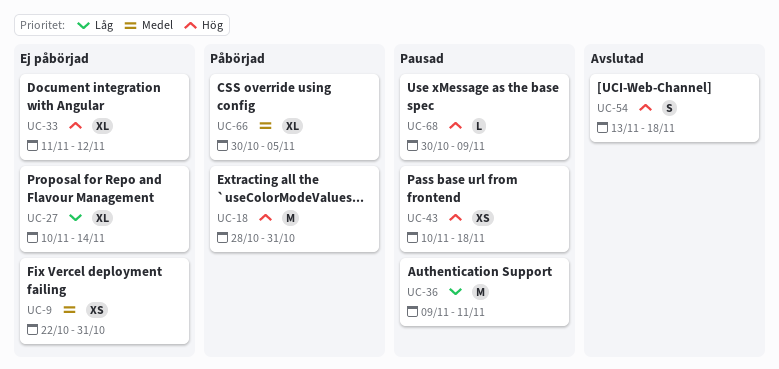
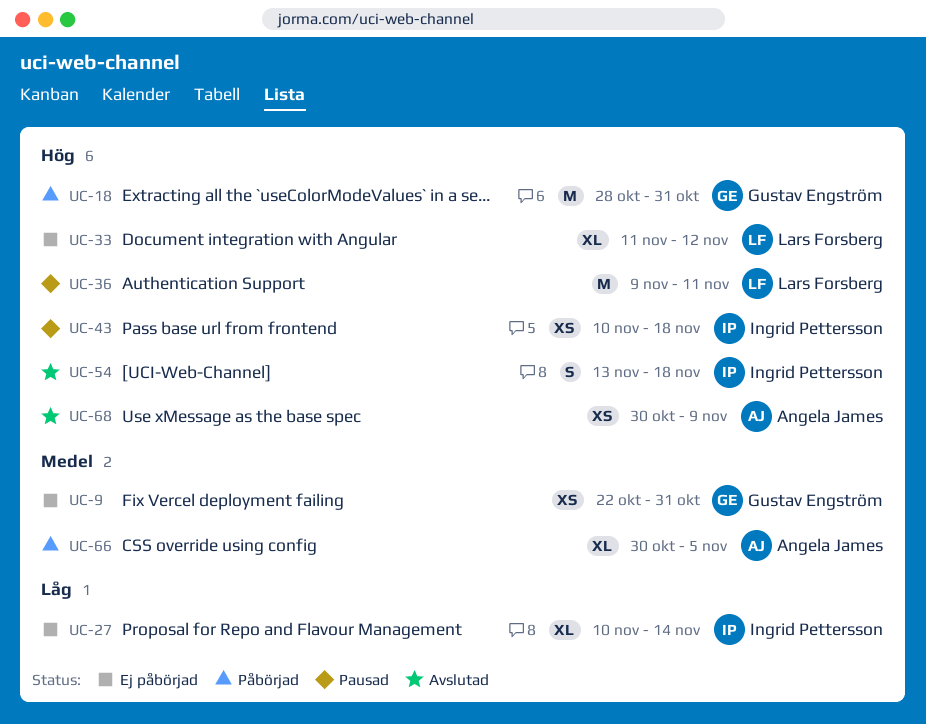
UC-36, priority: Låg -> Hög
UC-68, status: Pausad -> Avslutad
UC-68, estimate: L -> XS

